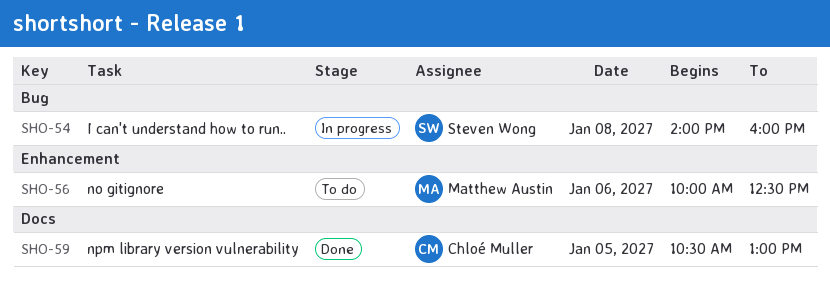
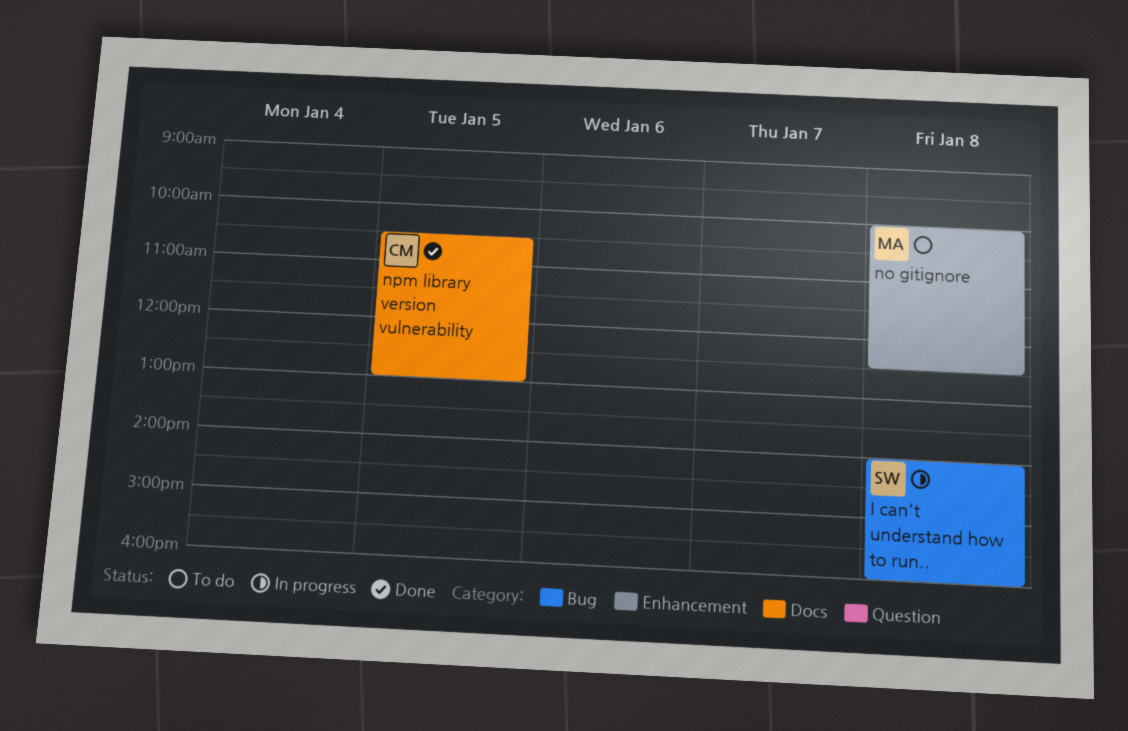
no gitignore, day: Jan 6 -> Jan 8

